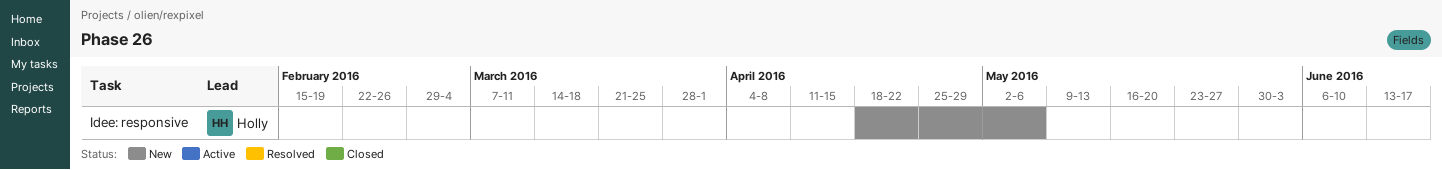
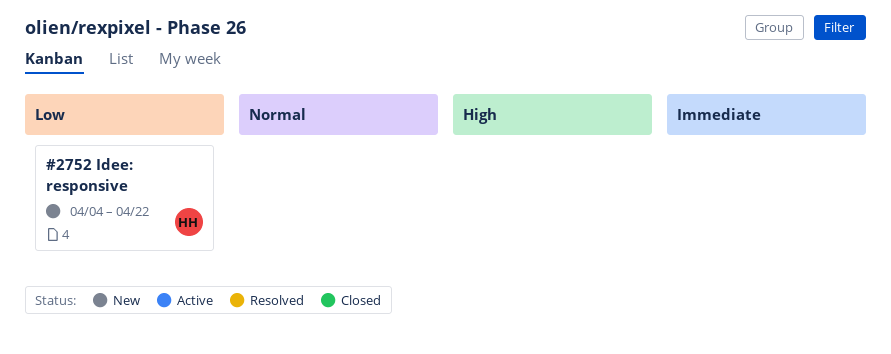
Idee: responsive, start: Apr 18 -> Apr 4
Idee: responsive, due: May 6 -> Apr 22

